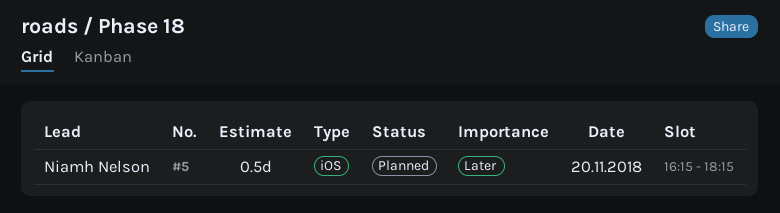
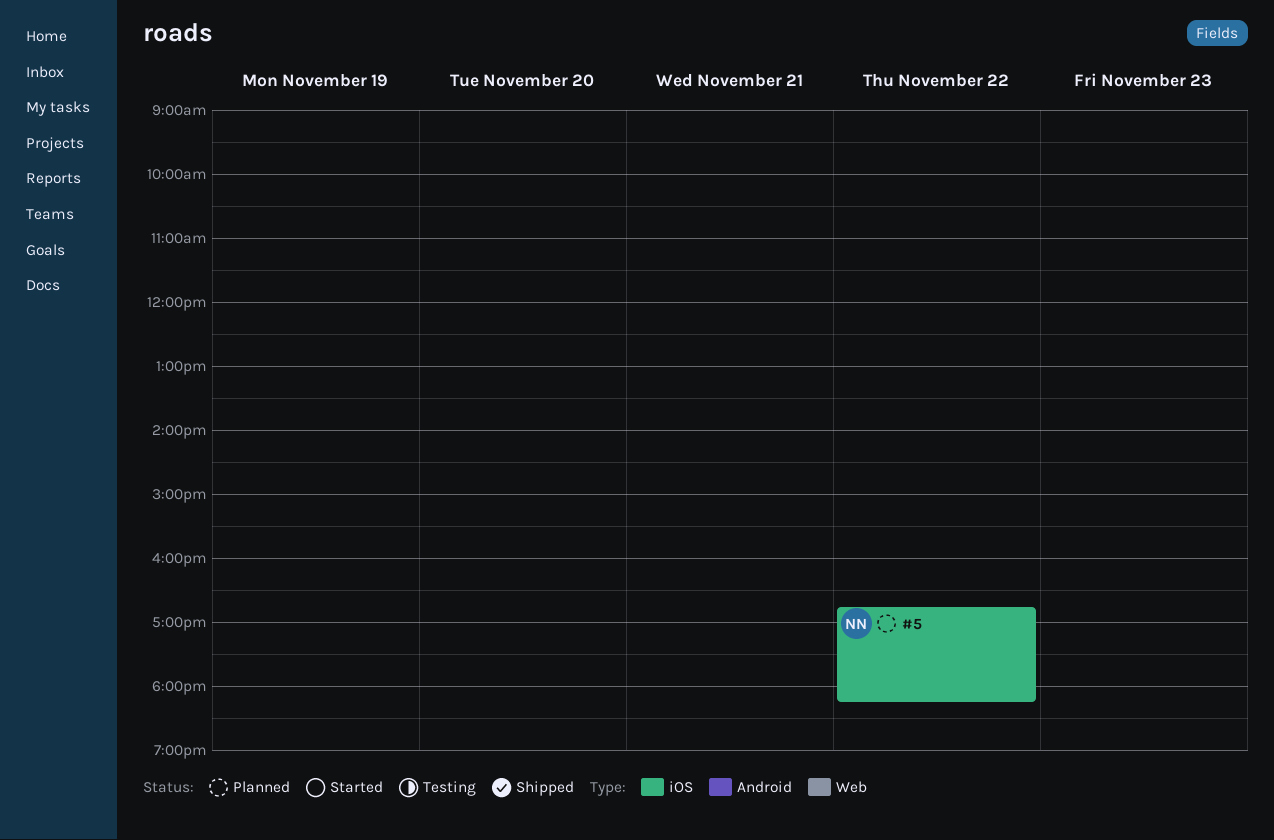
#5, day: Nov 20 -> Nov 22
#5, begins: 16:15 -> 16:45

